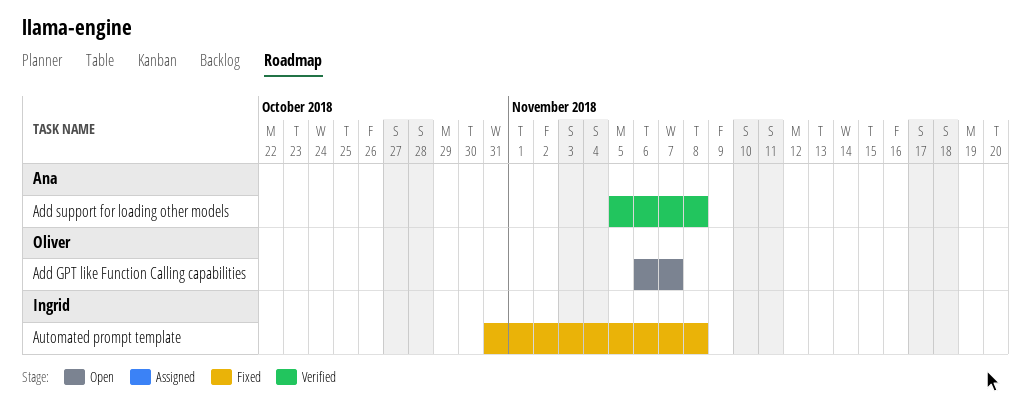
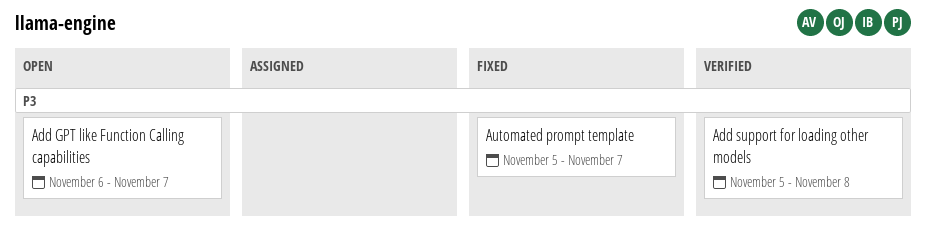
Automated prompt template, start: Oct 31 -> Nov 5
Automated prompt template, due: Nov 8 -> Nov 7

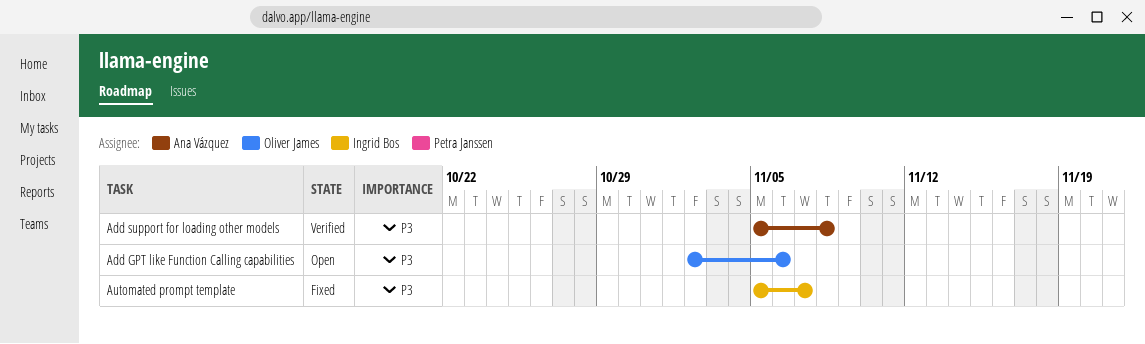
Add GPT like Function Calling capabilities, start: Nov 6 -> Nov 2
Add GPT like Function Calling capabilities, due: Nov 7 -> Nov 6

